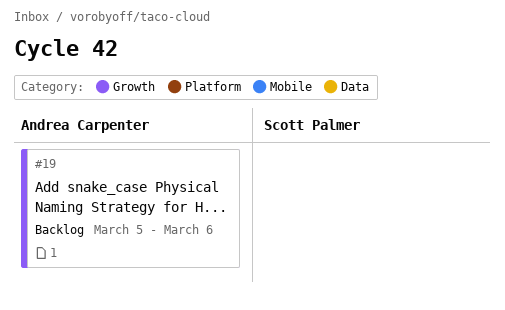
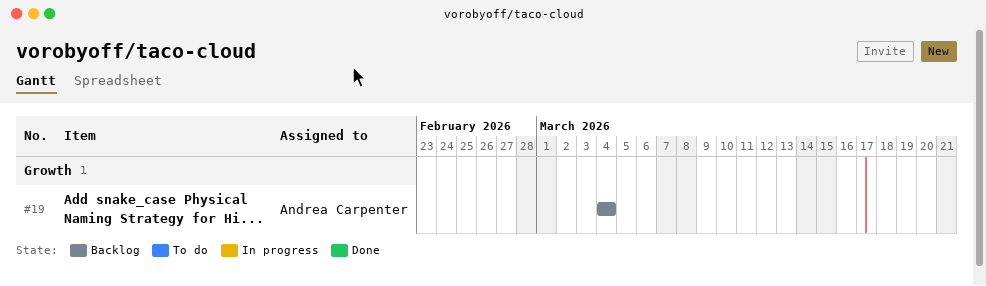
#19, start: Mar 5 -> Mar 4
#19, due: Mar 6 -> Mar 4

